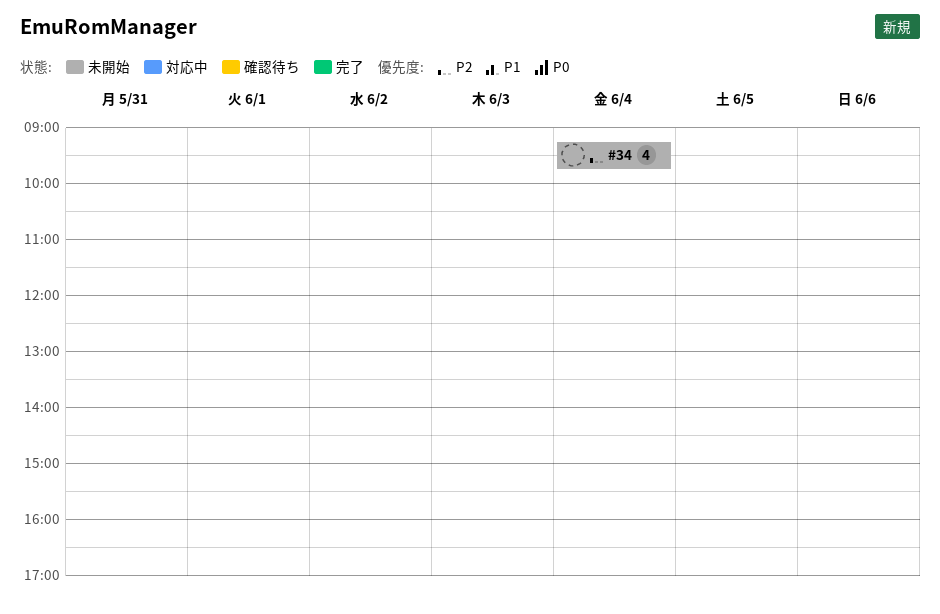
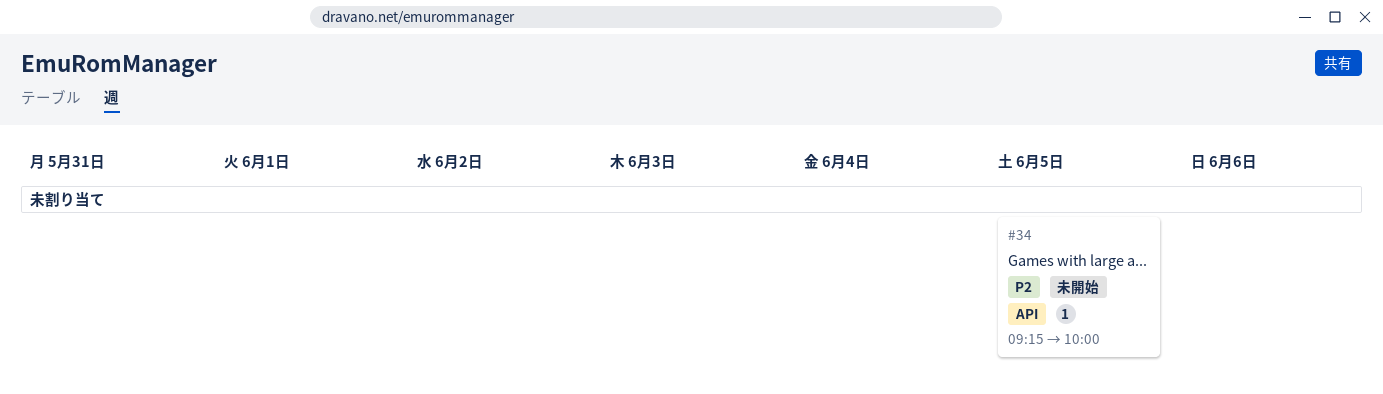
#34, estimate: 4 -> 1
#34, day: Jun 4 -> Jun 5
#34, ends: 09:45 -> 10:00

